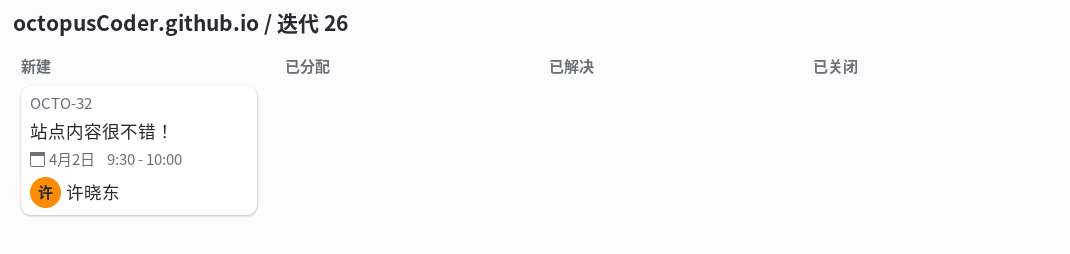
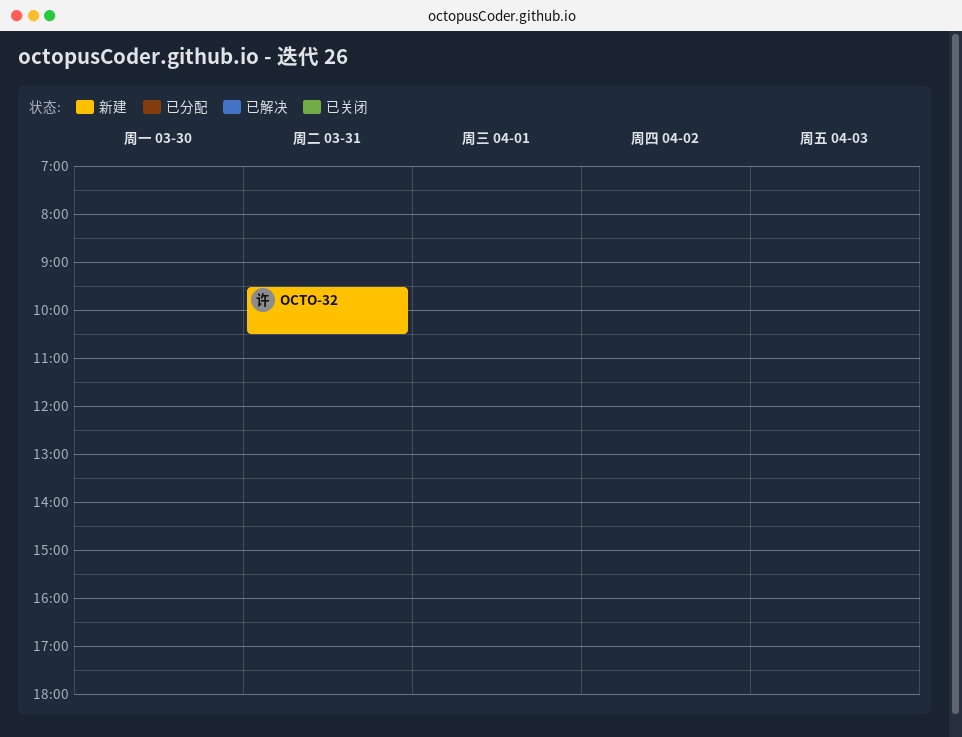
OCTO-32, day: Apr 2 -> Mar 31
OCTO-32, ends: 10:00 -> 10:30

